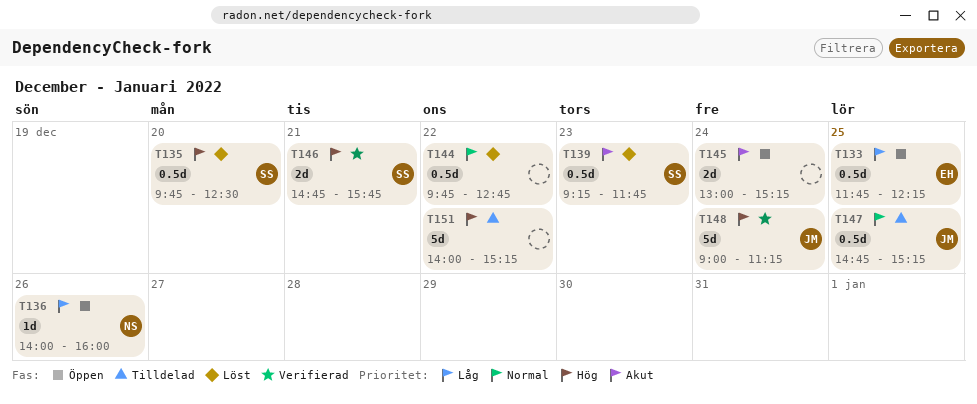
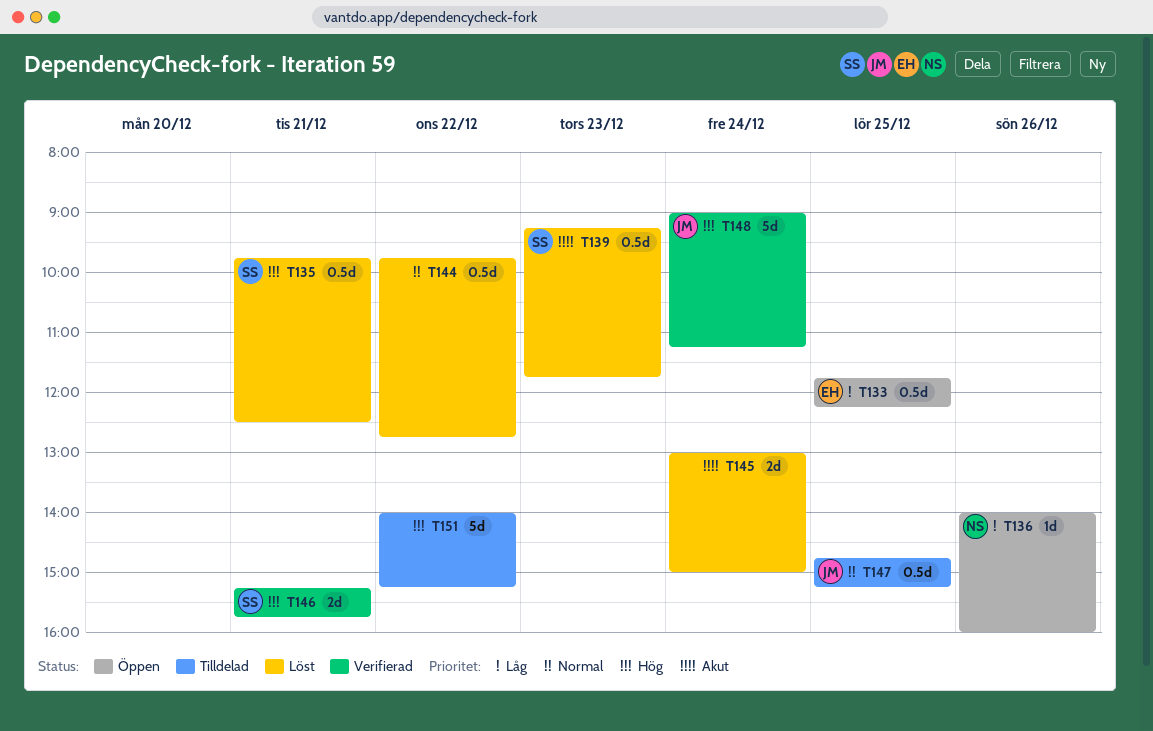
T135, day: Dec 20 -> Dec 21
T145, status: Öppen -> Löst
T145, ends: 15:15 -> 15:00
T146, begins: 14:45 -> 15:15

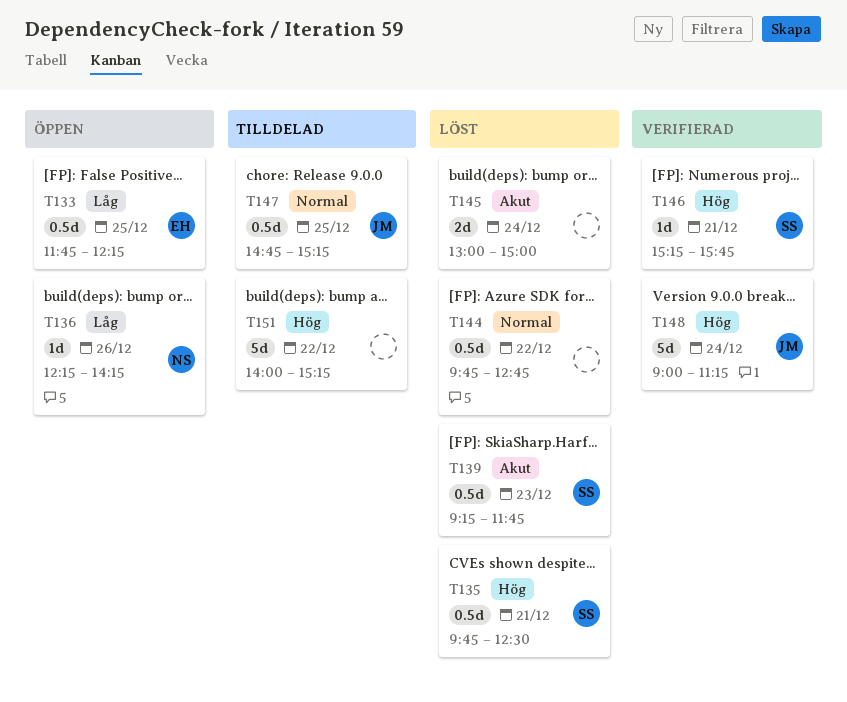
T136, begins: 14:00 -> 12:15
T136, ends: 16:00 -> 14:15
T146, estimate: 2d -> 1d

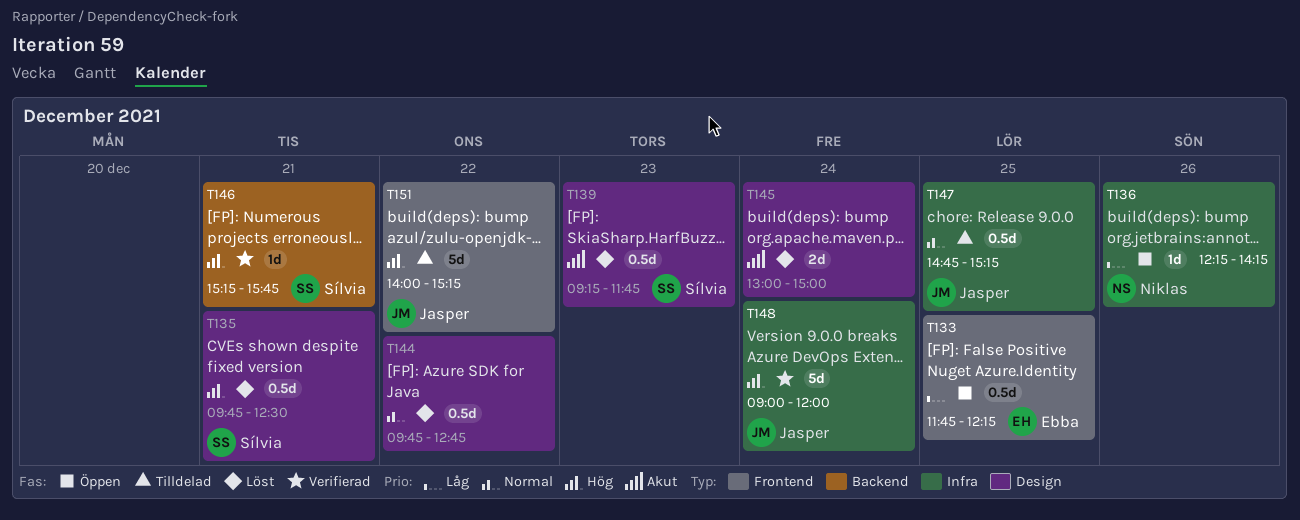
T148, ends: 11:15 -> 12:00
T151, owner: none -> Jasper

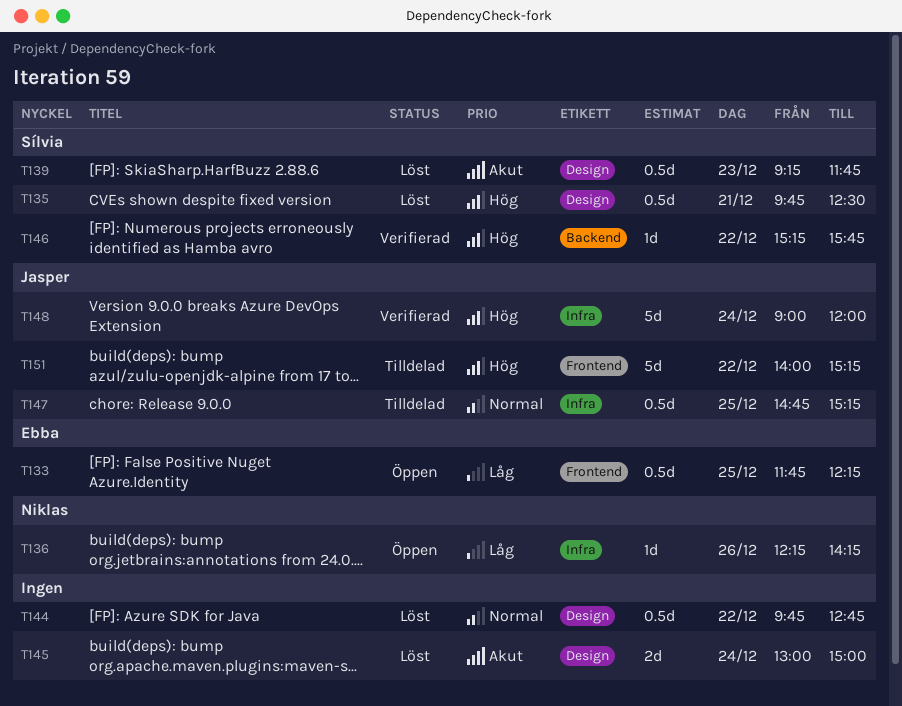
T146, day: Dec 21 -> Dec 22

